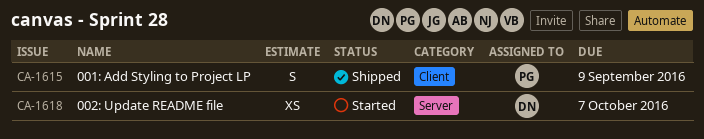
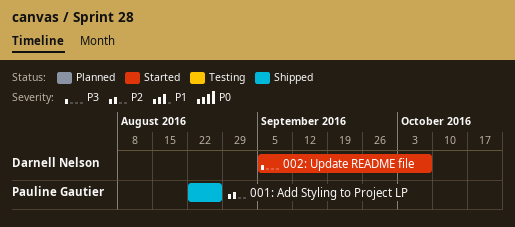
001: Add Styling to Project LP, due: Sep 9 -> Aug 26

